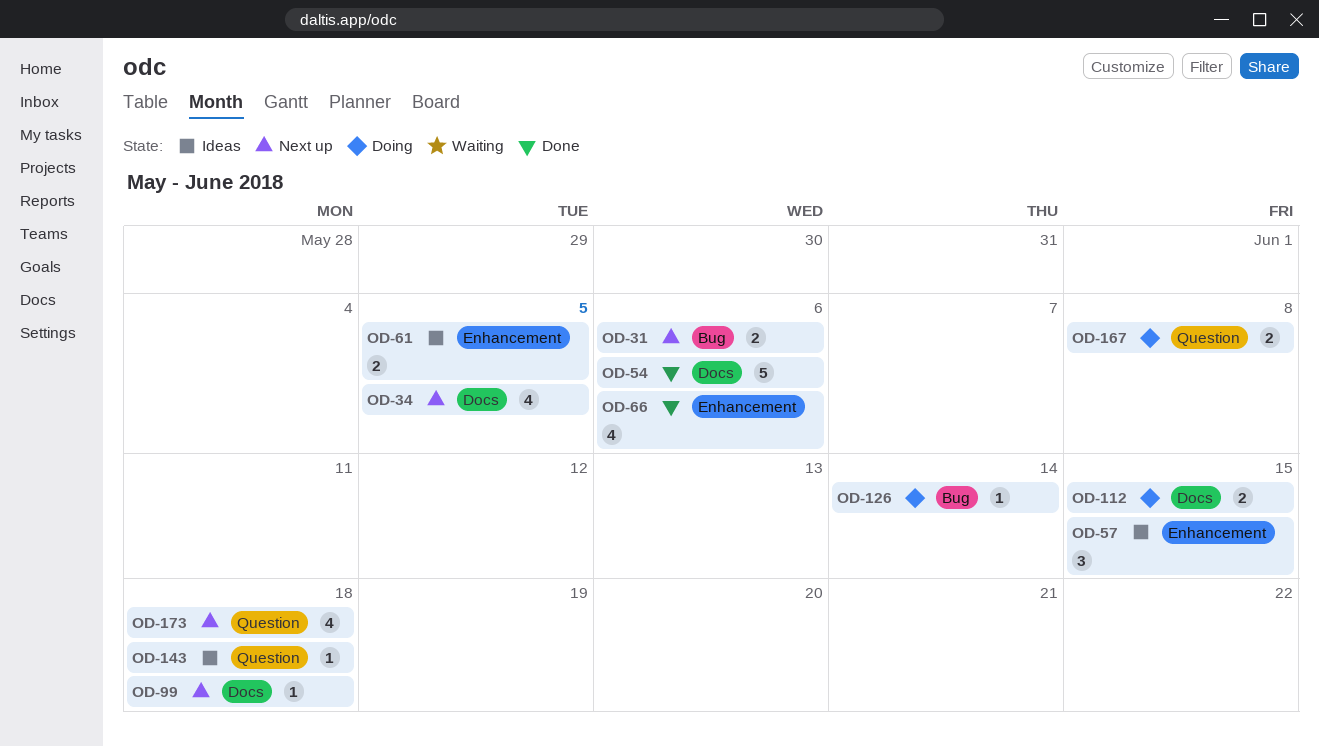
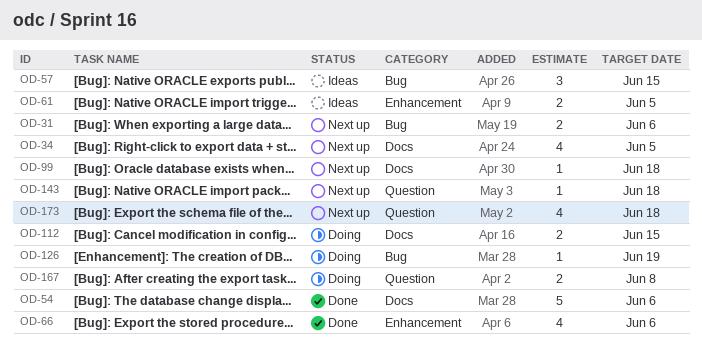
OD-57, label: Enhancement -> Bug
OD-126, due: Jun 14 -> Jun 19
OD-143, status: Ideas -> Next up

